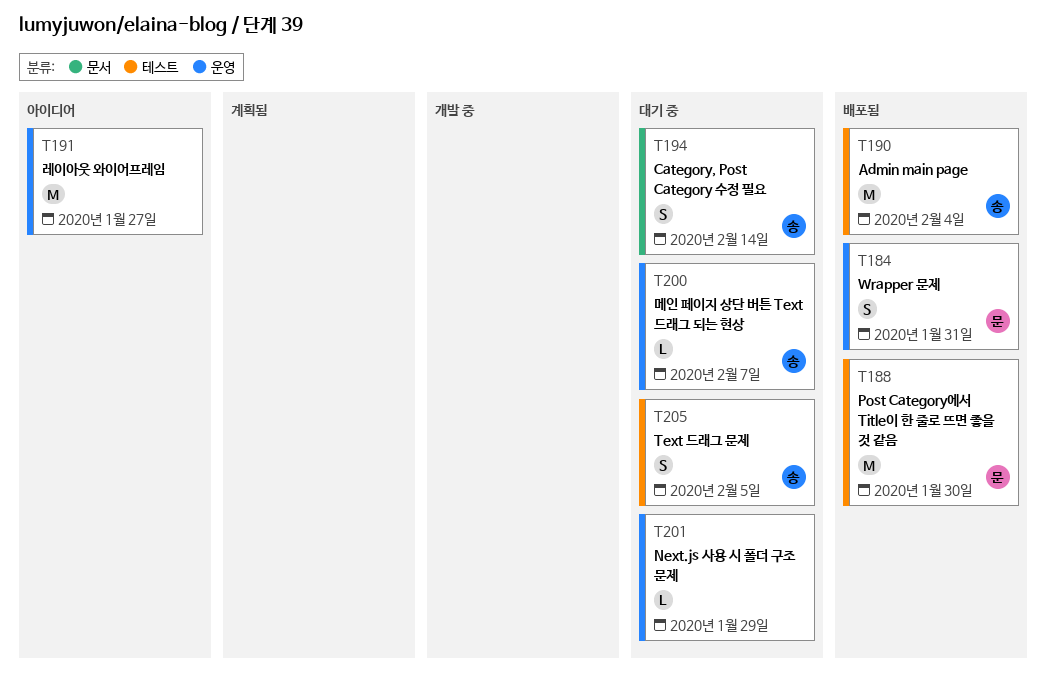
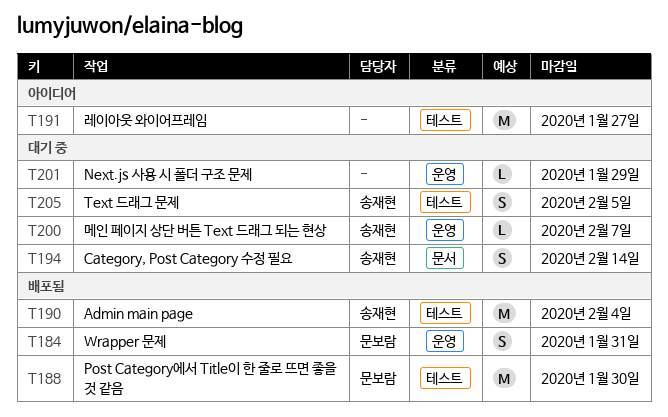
T191, label: 운영 -> 테스트

